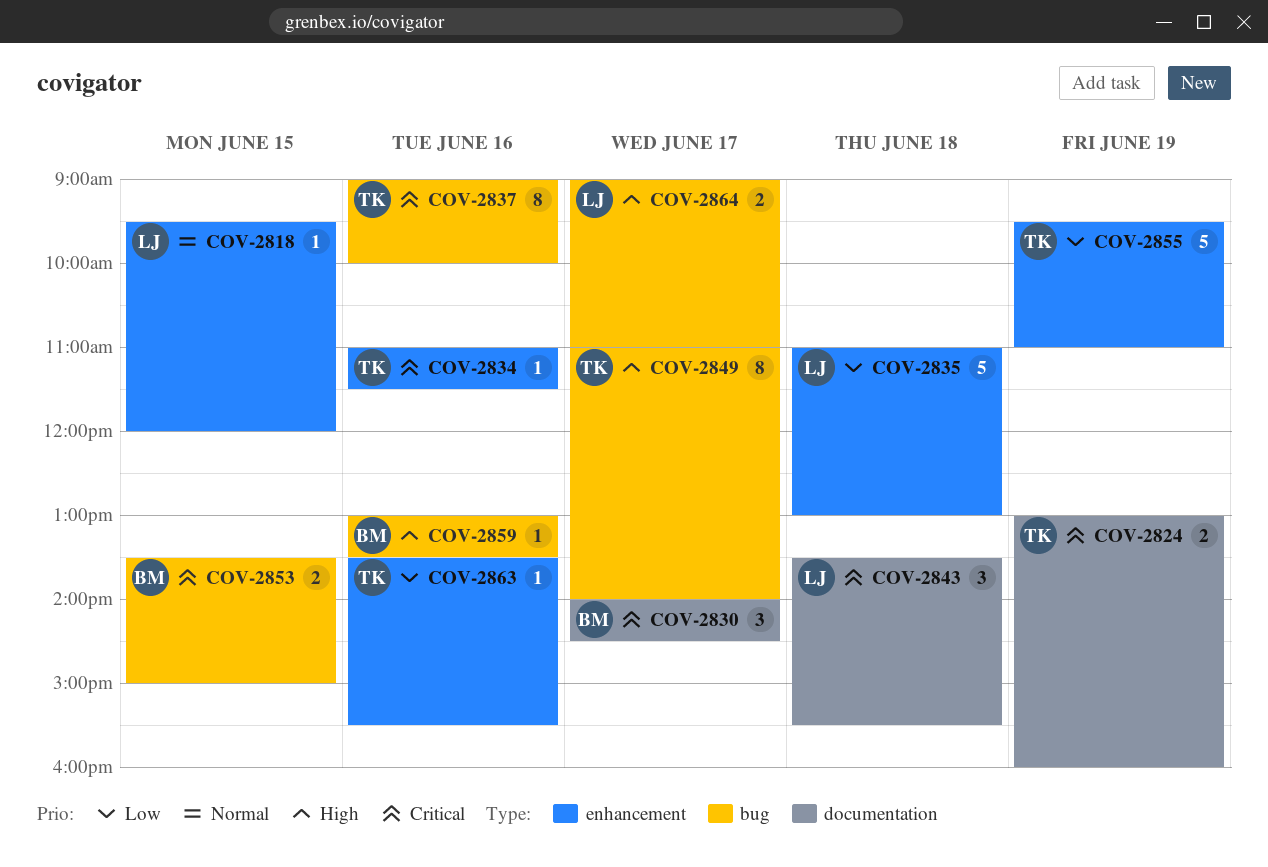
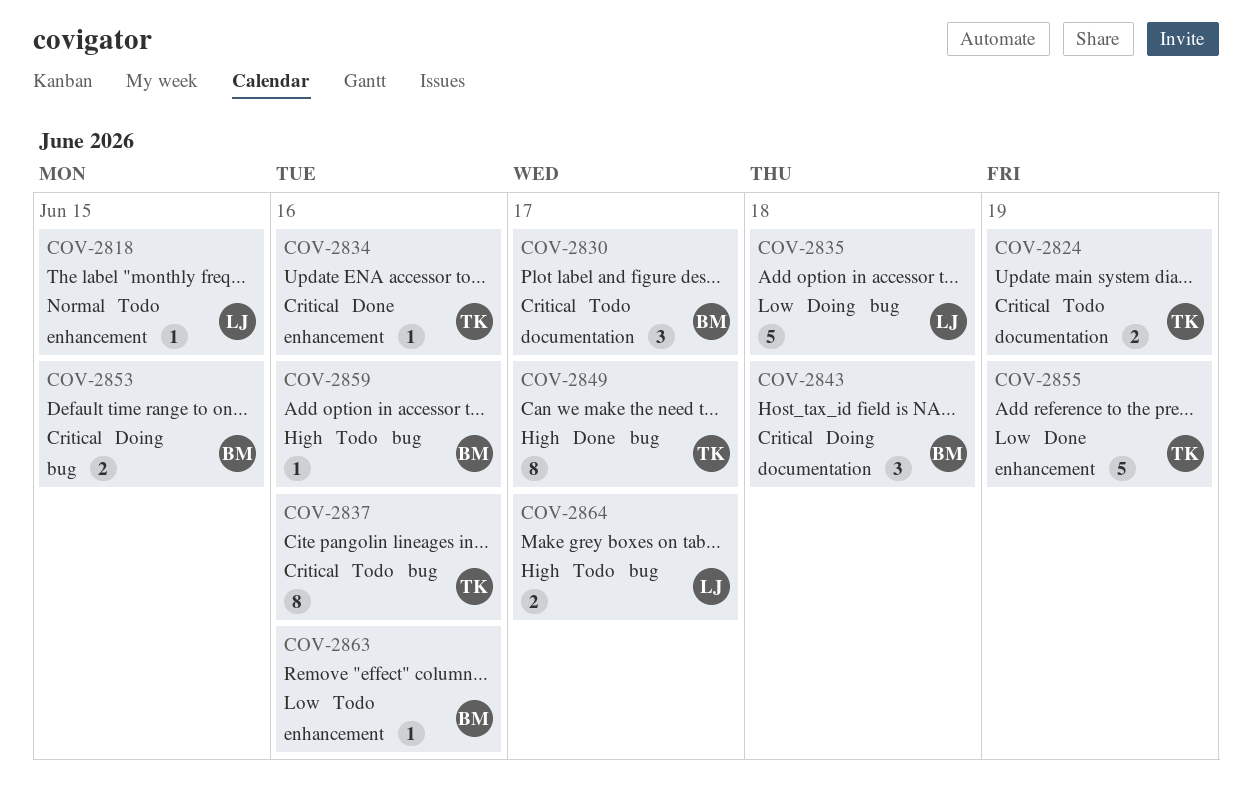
COV-2835, label: enhancement -> bug
COV-2843, owner: LJ -> BM
COV-2863, owner: TK -> BM

